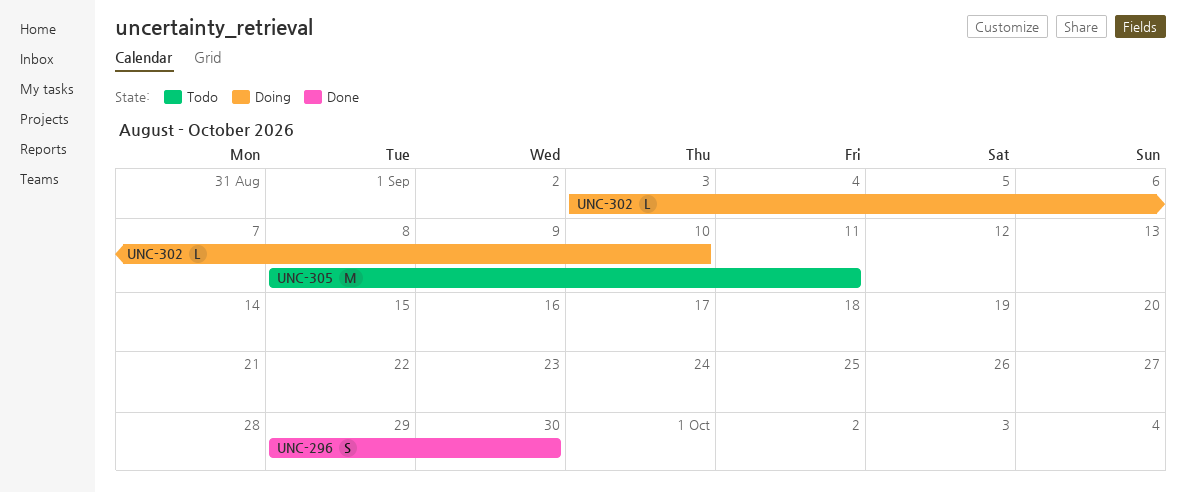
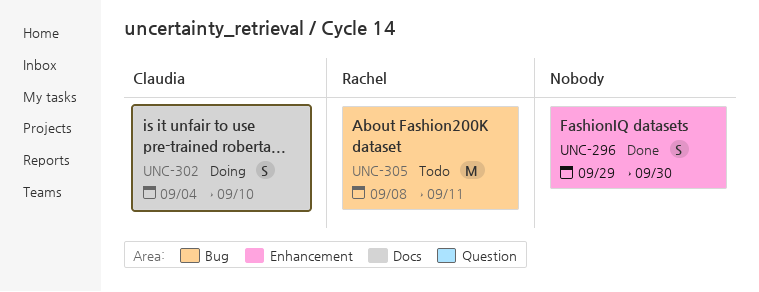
UNC-302, estimate: L -> S
UNC-302, start: Sep 3 -> Sep 4

